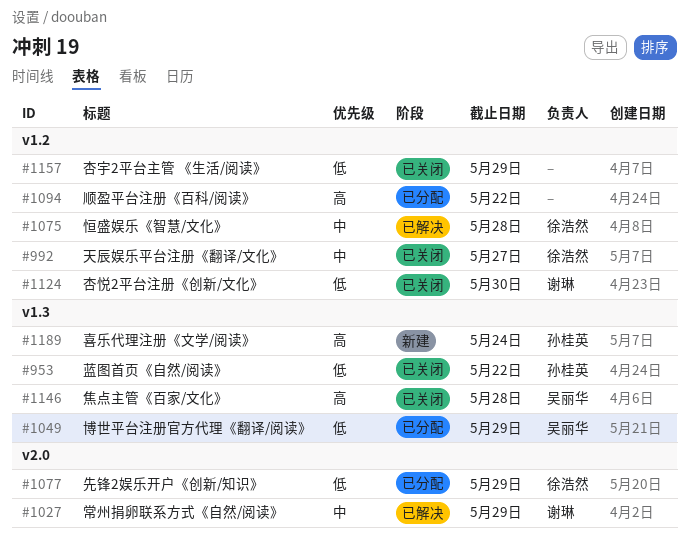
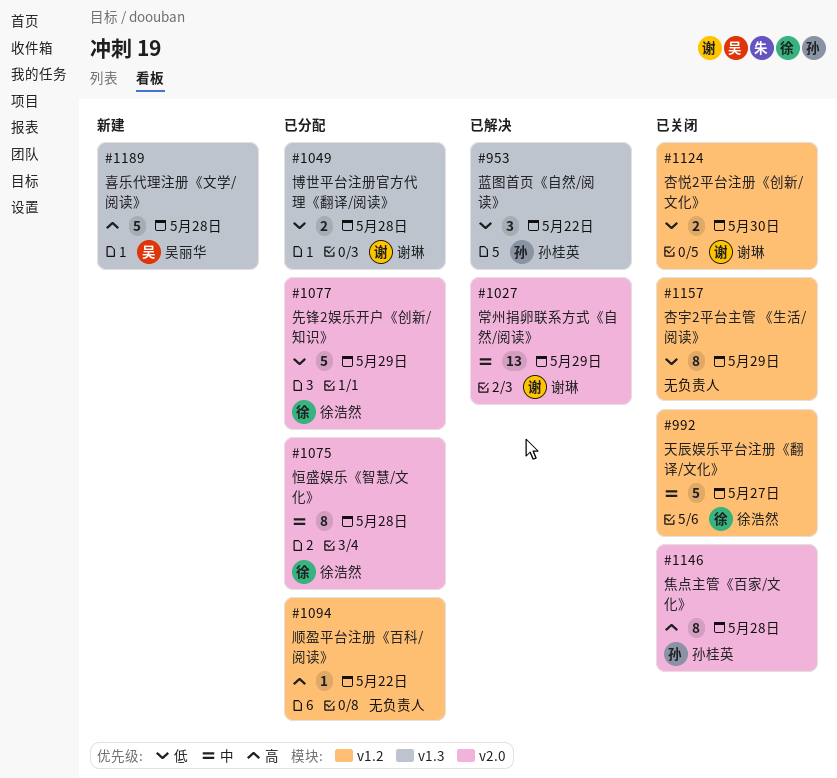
#953, status: 已关闭 -> 已解决
#1049, owner: 吴丽华 -> 谢琳
#1049, due: May 29 -> May 28
#1075, status: 已解决 -> 已分配
#1075, label: v1.2 -> v2.0
#1146, owner: 吴丽华 -> 孙桂英
#1146, label: v1.3 -> v2.0
#1189, owner: 孙桂英 -> 吴丽华
#1189, due: May 24 -> May 28

